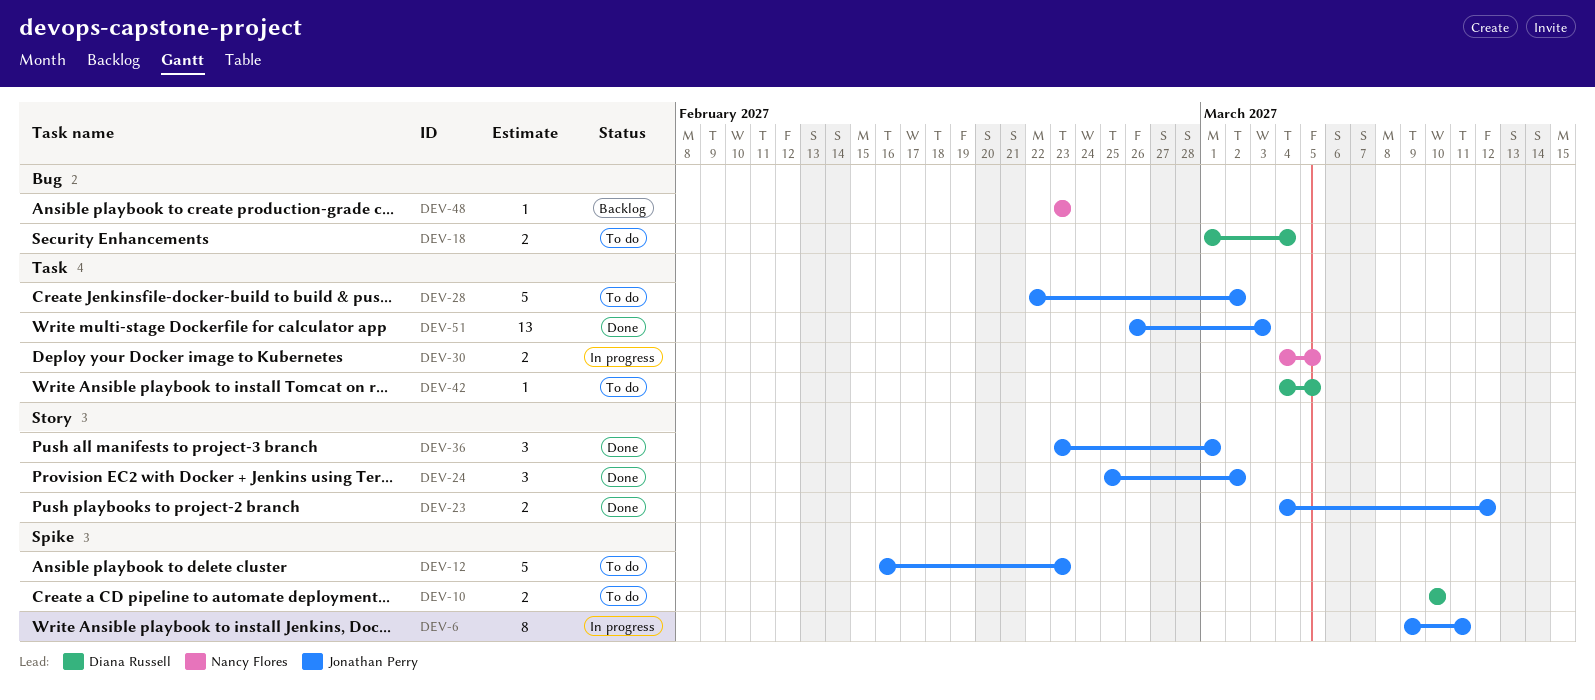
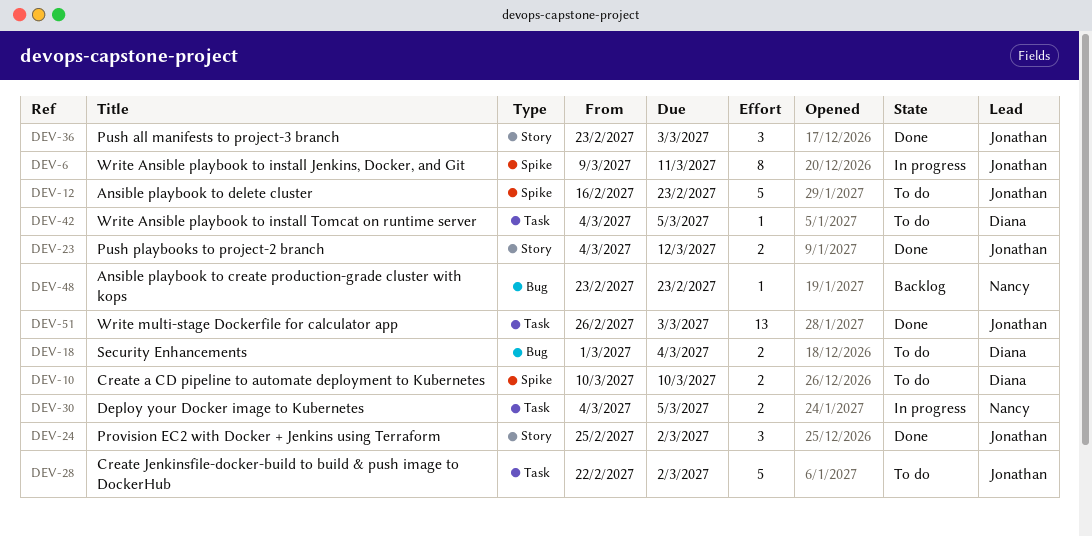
DEV-36, due: Mar 1 -> Mar 3

